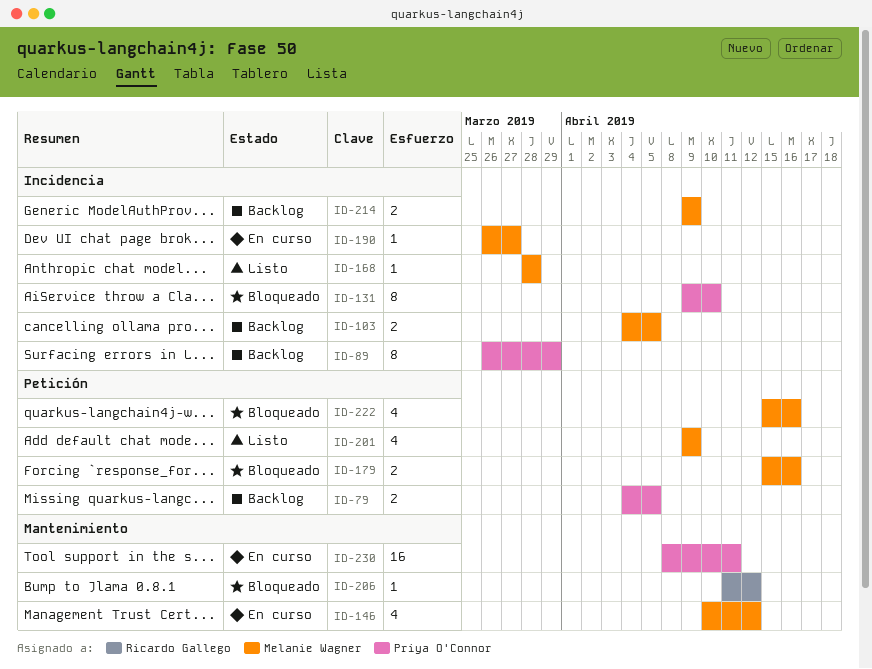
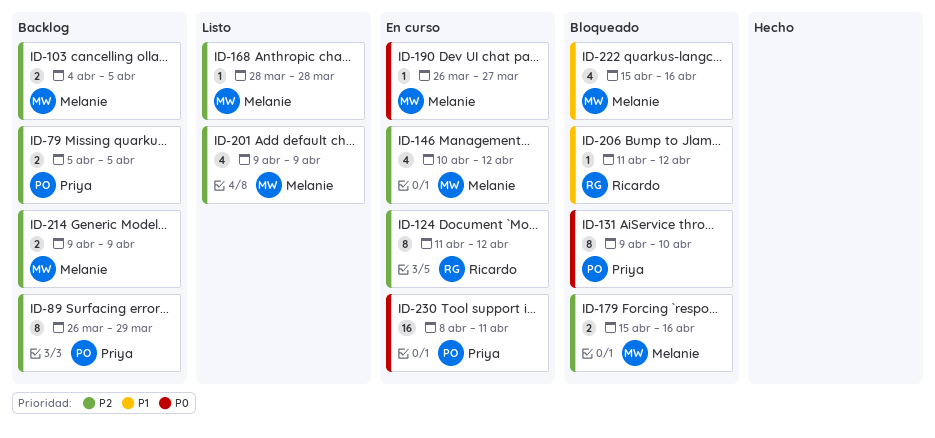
ID-79, start: Apr 4 -> Apr 5
ID-124: none -> present

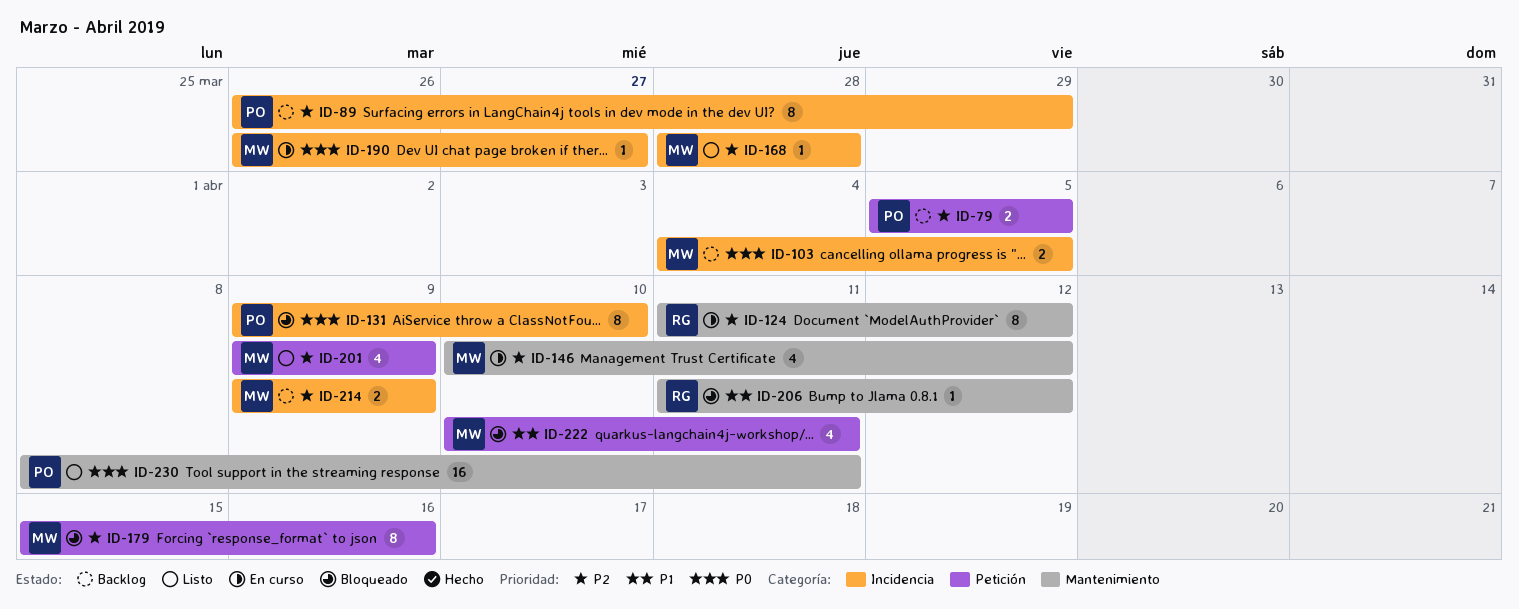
ID-103, priority: P2 -> P0
ID-179, estimate: 2 -> 8
ID-222, start: Apr 15 -> Apr 10
ID-222, due: Apr 16 -> Apr 11
ID-230, status: En curso -> Listo

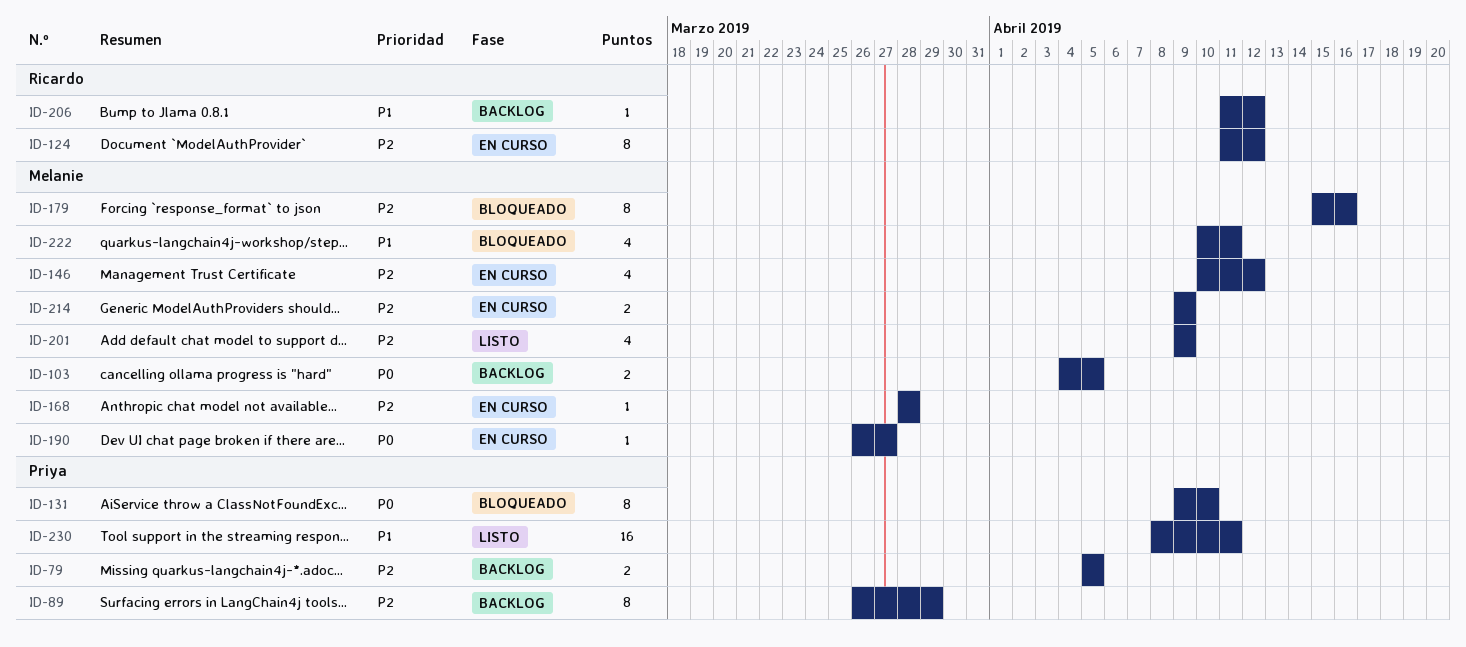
ID-168, status: Listo -> En curso
ID-206, status: Bloqueado -> Backlog
ID-214, status: Backlog -> En curso
ID-230, priority: P0 -> P1

